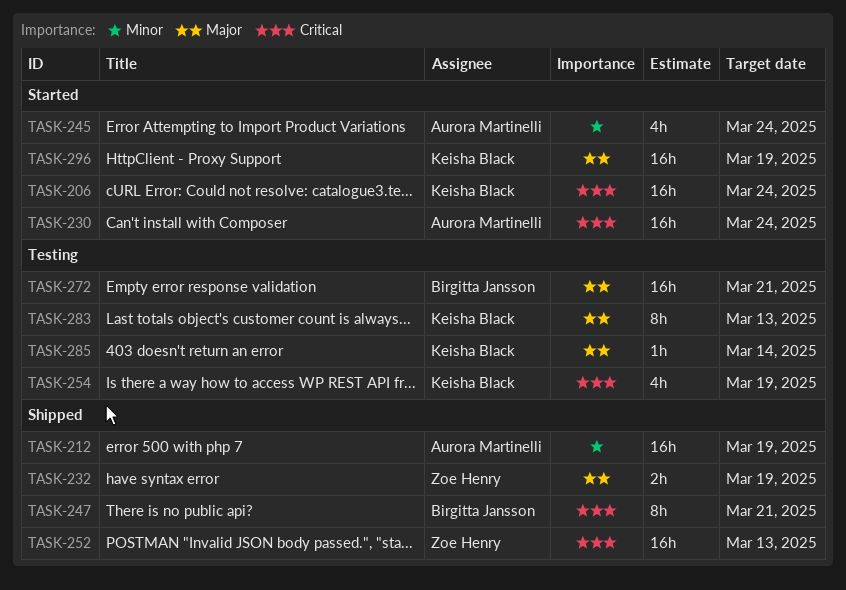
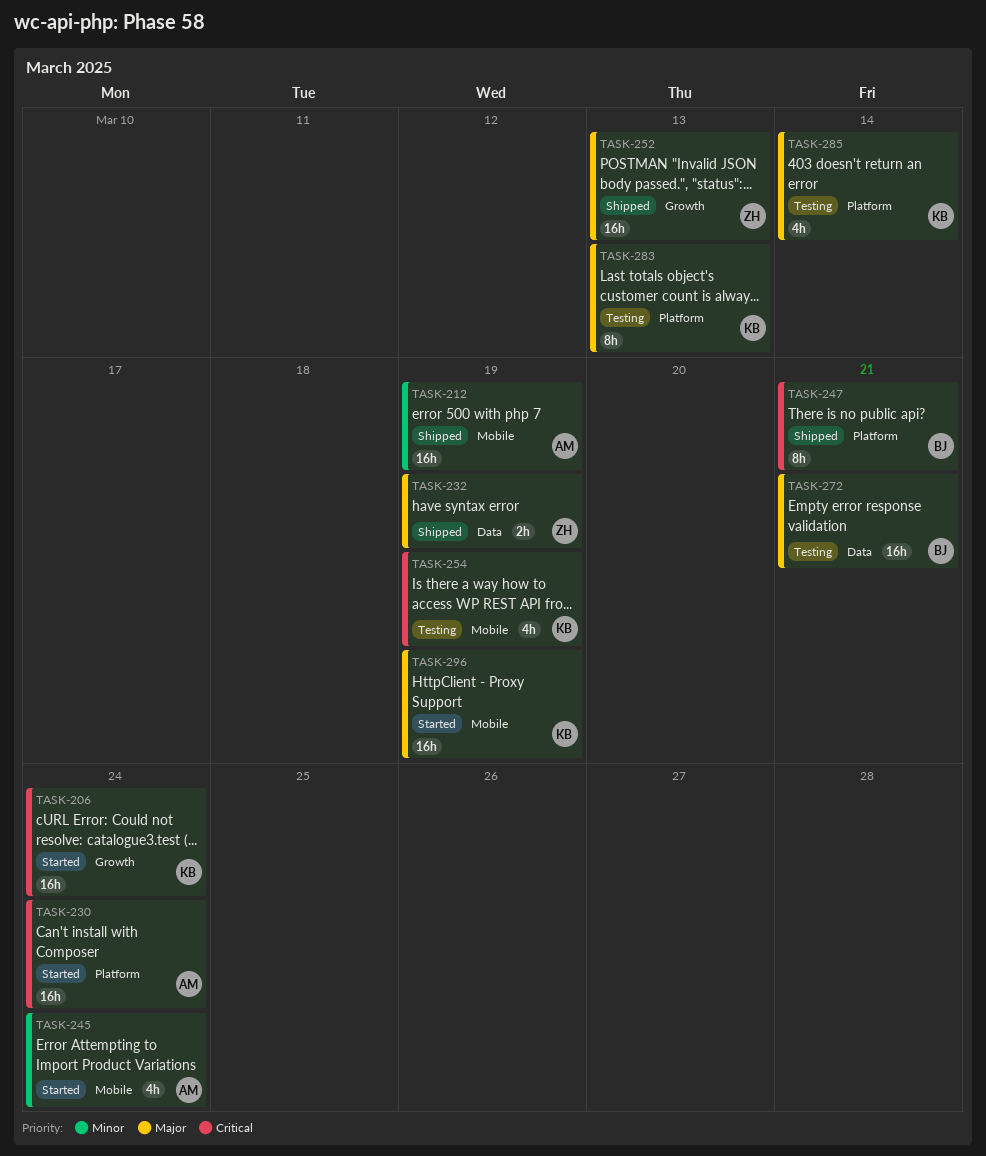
TASK-252, priority: Critical -> Major
TASK-285, estimate: 1h -> 4h

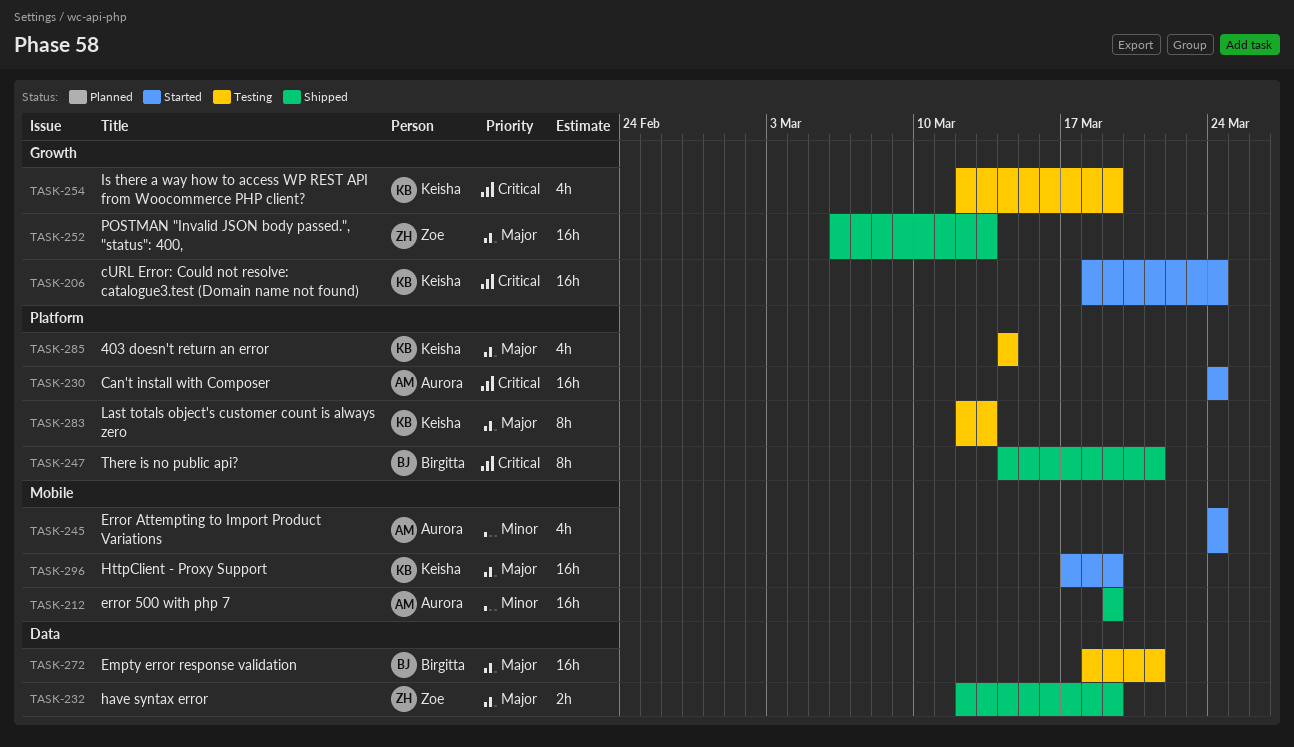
TASK-254, label: Mobile -> Growth

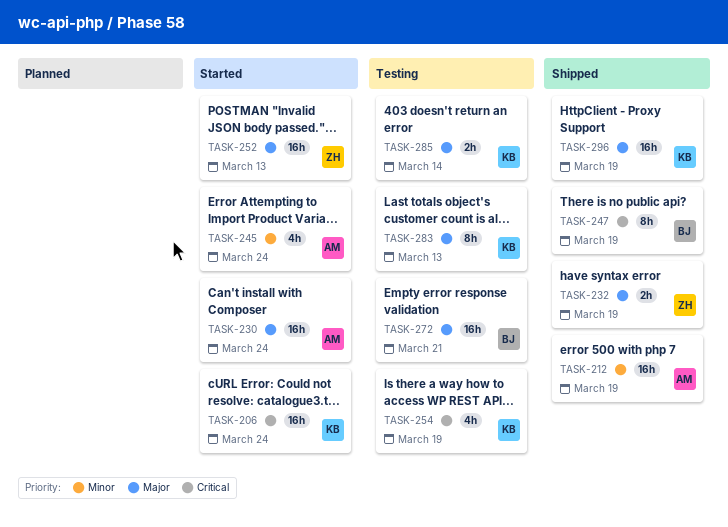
TASK-230, priority: Critical -> Major
TASK-247, due: Mar 21 -> Mar 19
TASK-252, status: Shipped -> Started
TASK-285, estimate: 4h -> 2h
TASK-296, status: Started -> Shipped

